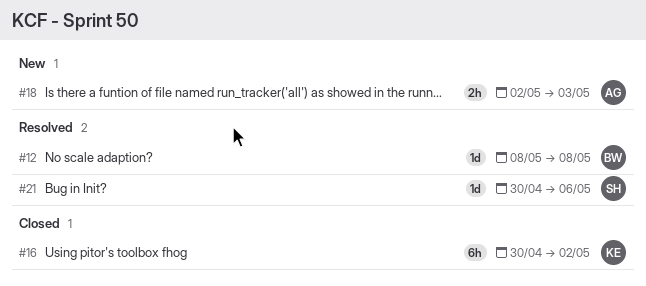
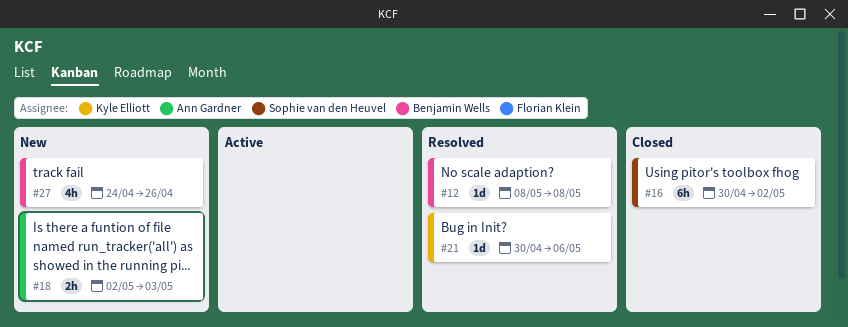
#16, owner: Kyle Elliott -> Sophie van den Heuvel
#21, owner: Sophie van den Heuvel -> Kyle Elliott
#27: none -> present

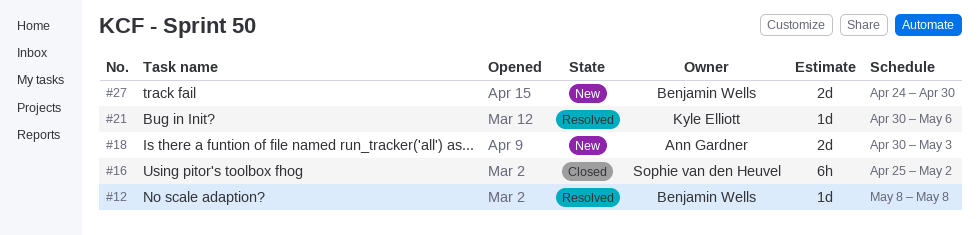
#16, start: Apr 30 -> Apr 25
#18, estimate: 2h -> 2d
#18, start: May 2 -> Apr 30
#27, estimate: 4h -> 2d
#27, due: Apr 26 -> Apr 30

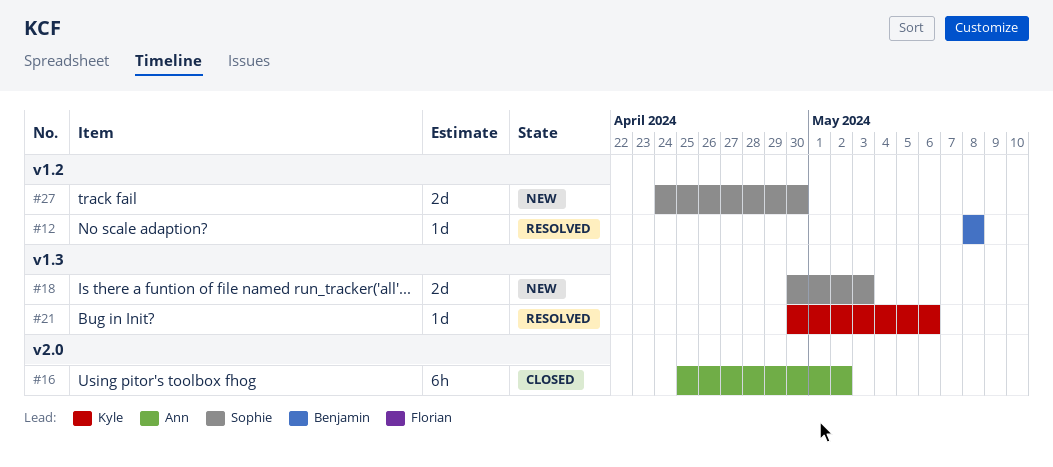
#16, owner: Sophie van den Heuvel -> Ann Gardner
#18, owner: Ann Gardner -> Sophie van den Heuvel
#27, owner: Benjamin Wells -> Sophie van den Heuvel

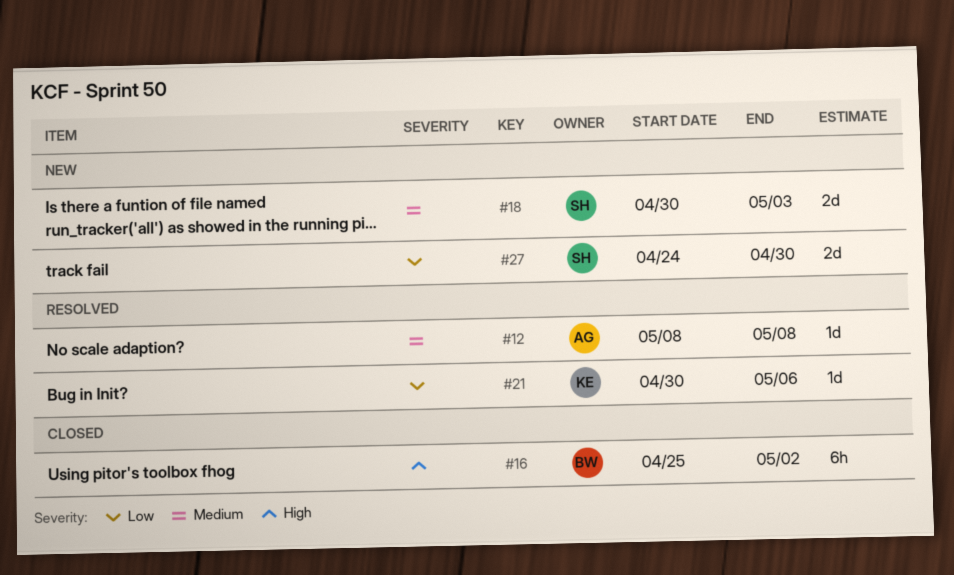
#12, owner: Benjamin -> Ann
#16, owner: Ann -> Benjamin

